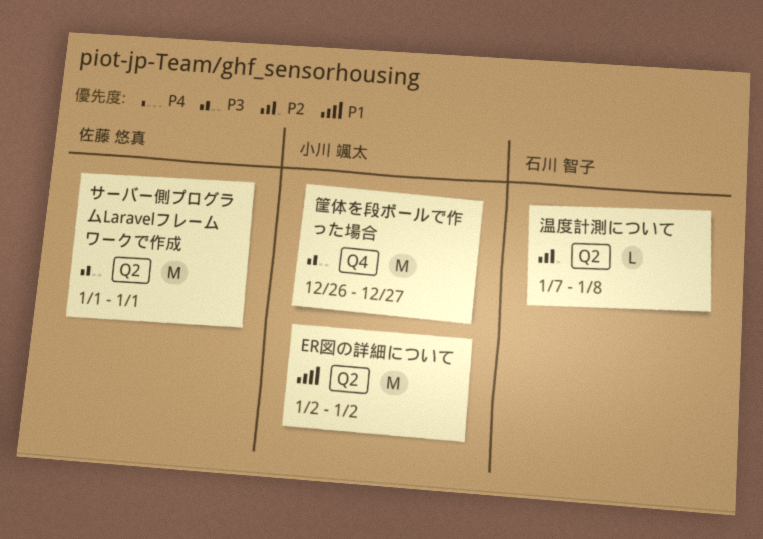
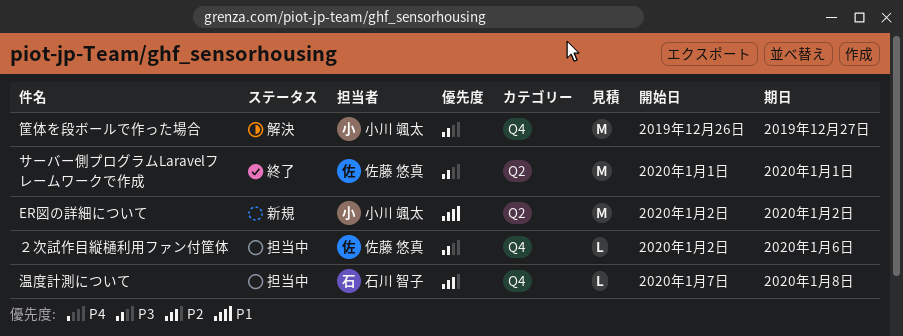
温度計測について, label: Q2 -> Q4
２次試作目縦樋利用ファン付筐体: none -> present

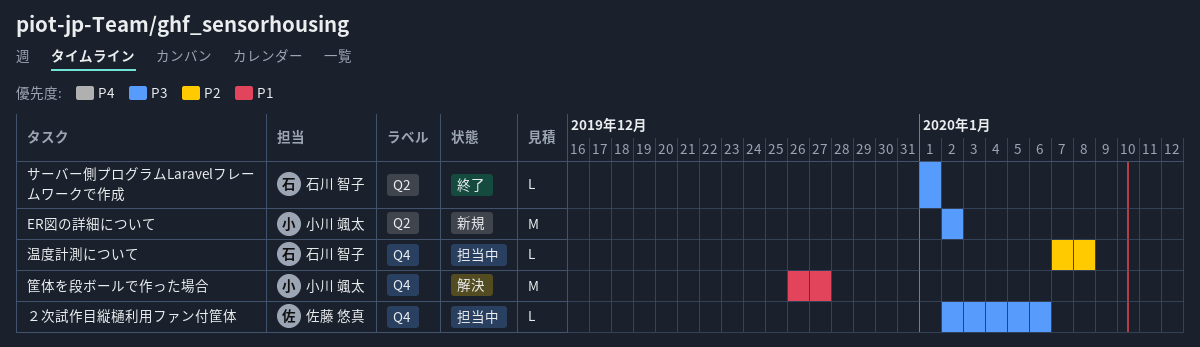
ER図の詳細について, priority: P1 -> P3
サーバー側プログラムLaravelフレームワークで作成, owner: 佐藤 悠真 -> 石川 智子
サーバー側プログラムLaravelフレームワークで作成, estimate: M -> L
筐体を段ボールで作った場合, priority: P3 -> P1

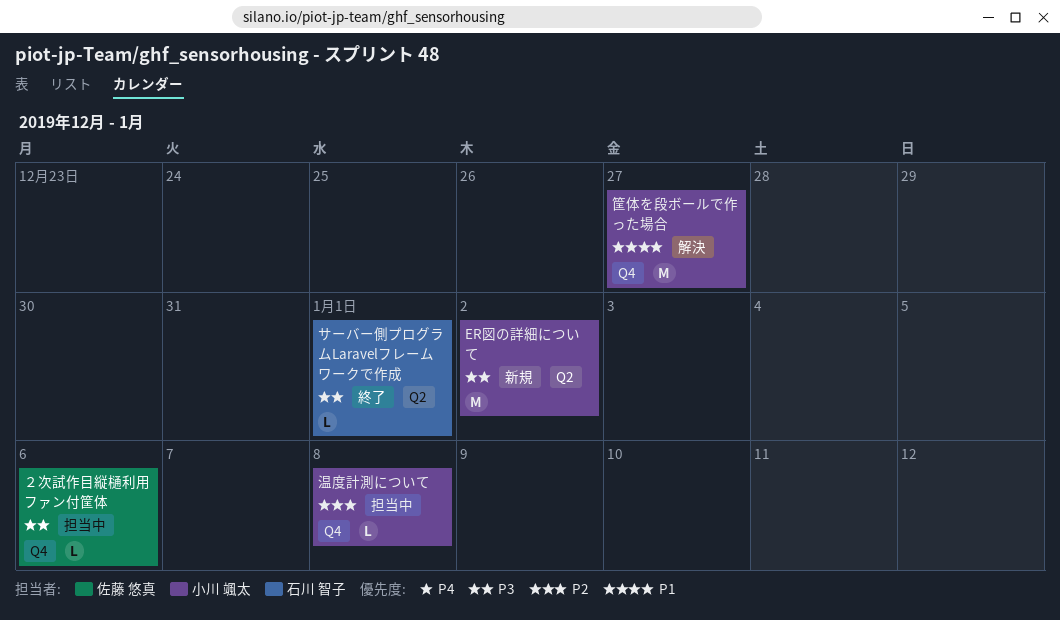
温度計測について, owner: 石川 智子 -> 小川 颯太

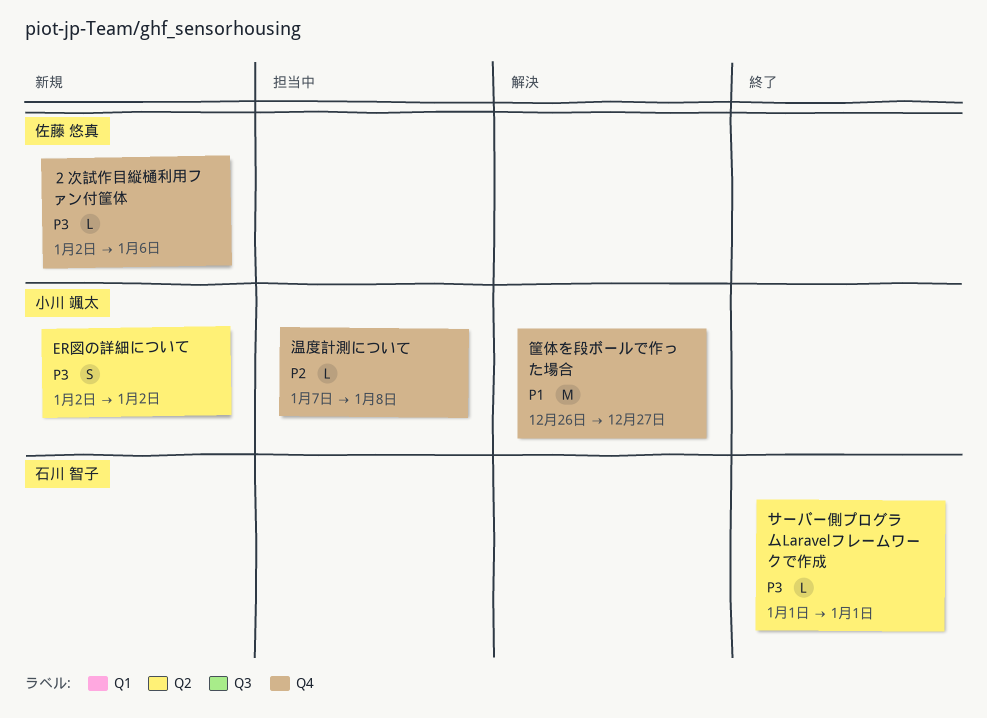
ER図の詳細について, estimate: M -> S
２次試作目縦樋利用ファン付筐体, status: 担当中 -> 新規

